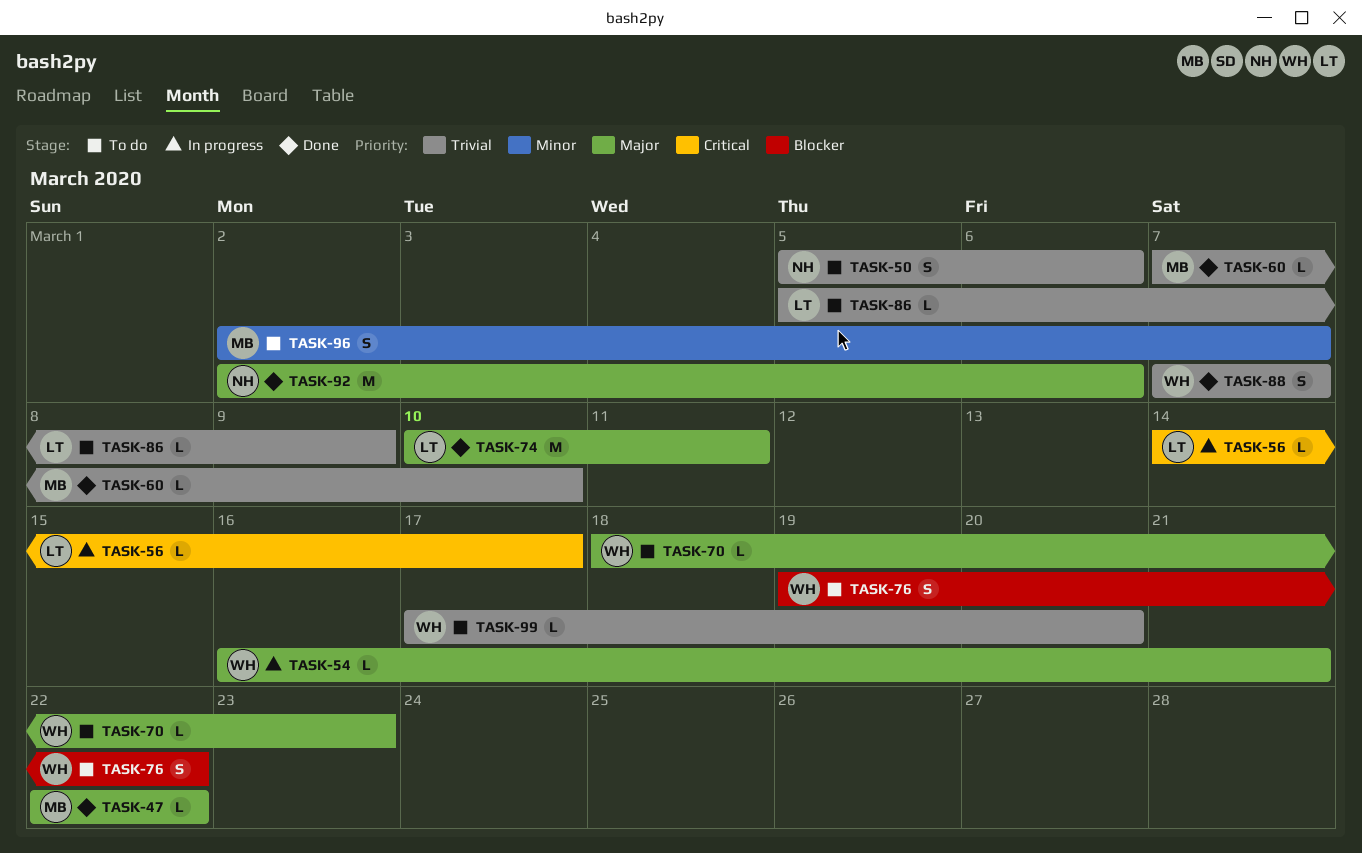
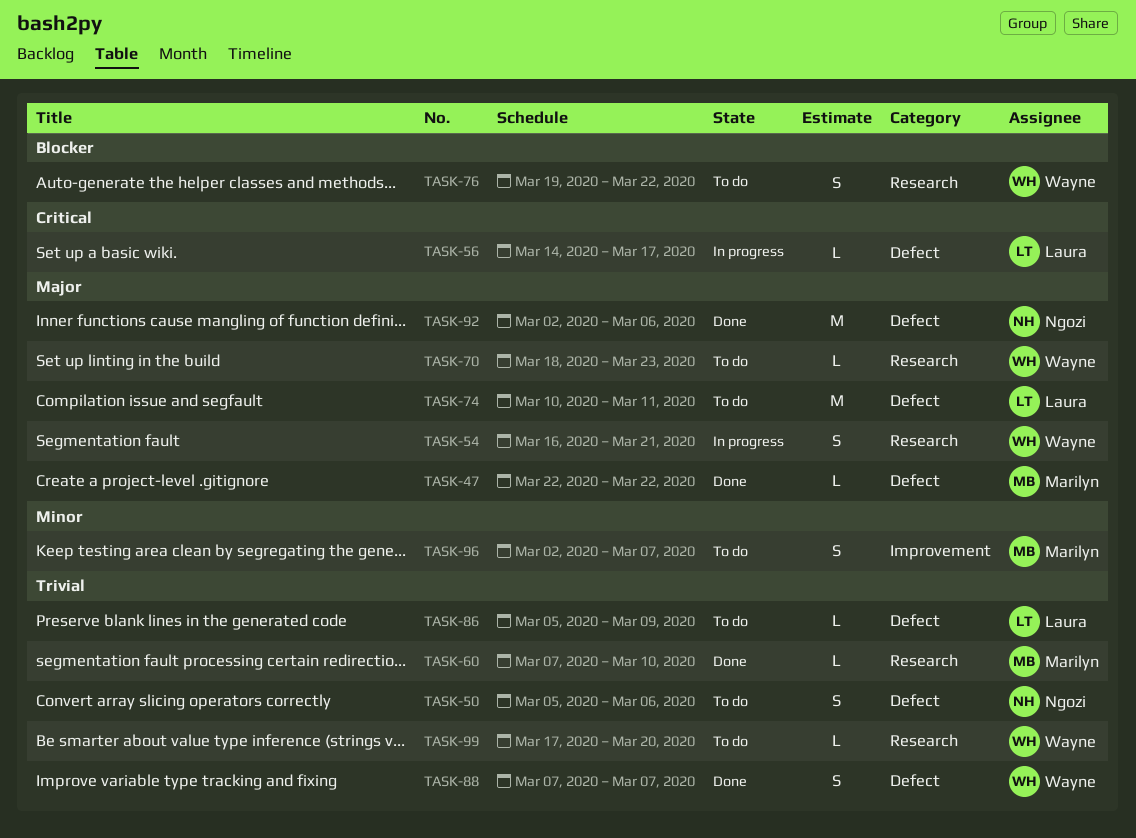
TASK-54, estimate: L -> S
TASK-74, status: Done -> To do

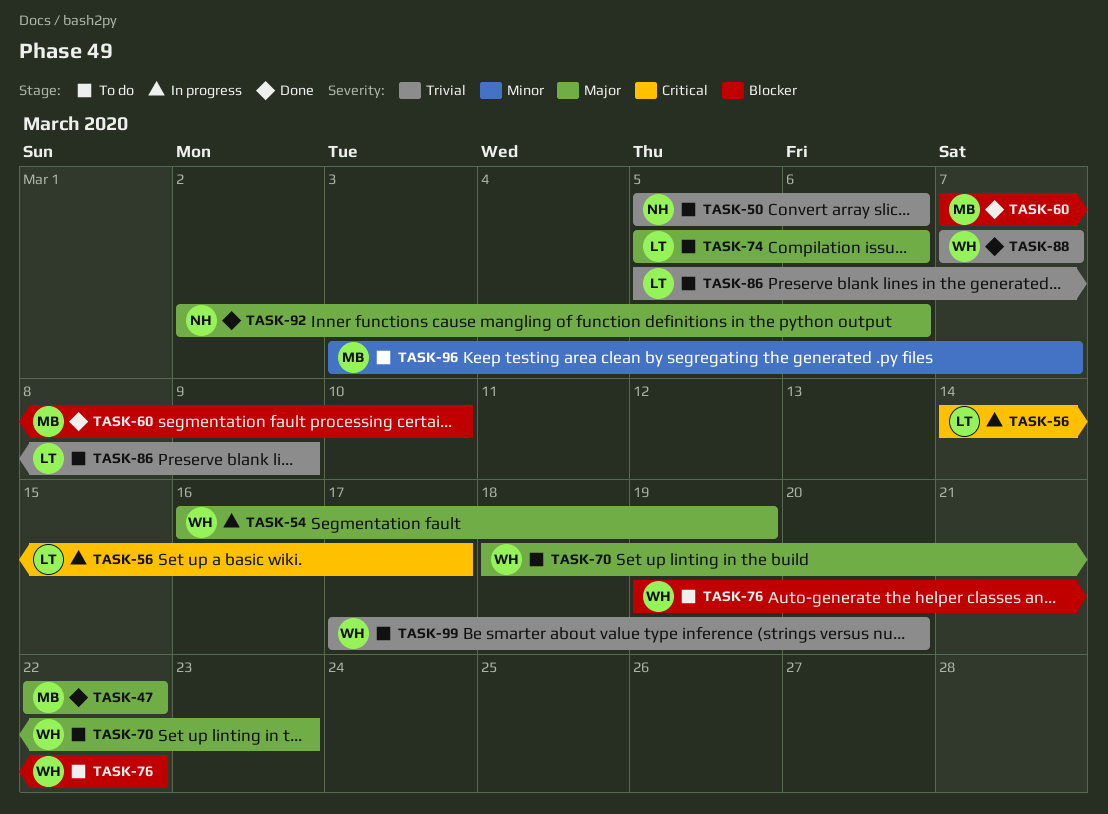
TASK-54, due: Mar 21 -> Mar 19
TASK-60, priority: Trivial -> Blocker
TASK-74, start: Mar 10 -> Mar 5
TASK-74, due: Mar 11 -> Mar 6
TASK-96, start: Mar 2 -> Mar 3

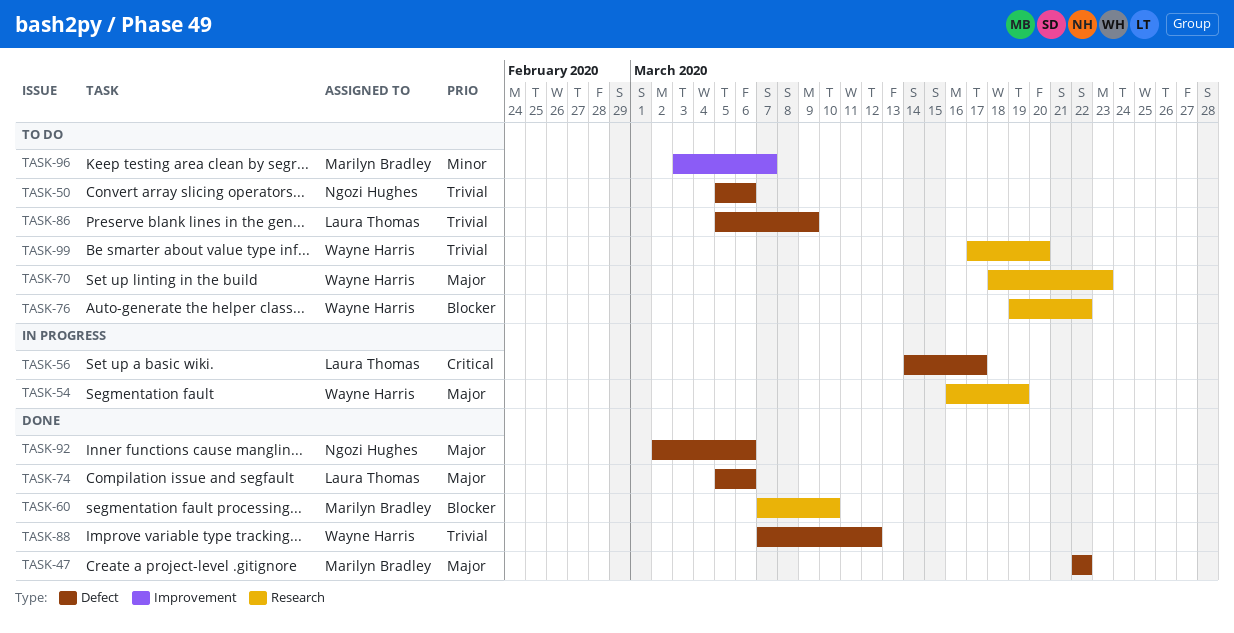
TASK-74, status: To do -> Done
TASK-88, due: Mar 7 -> Mar 12

